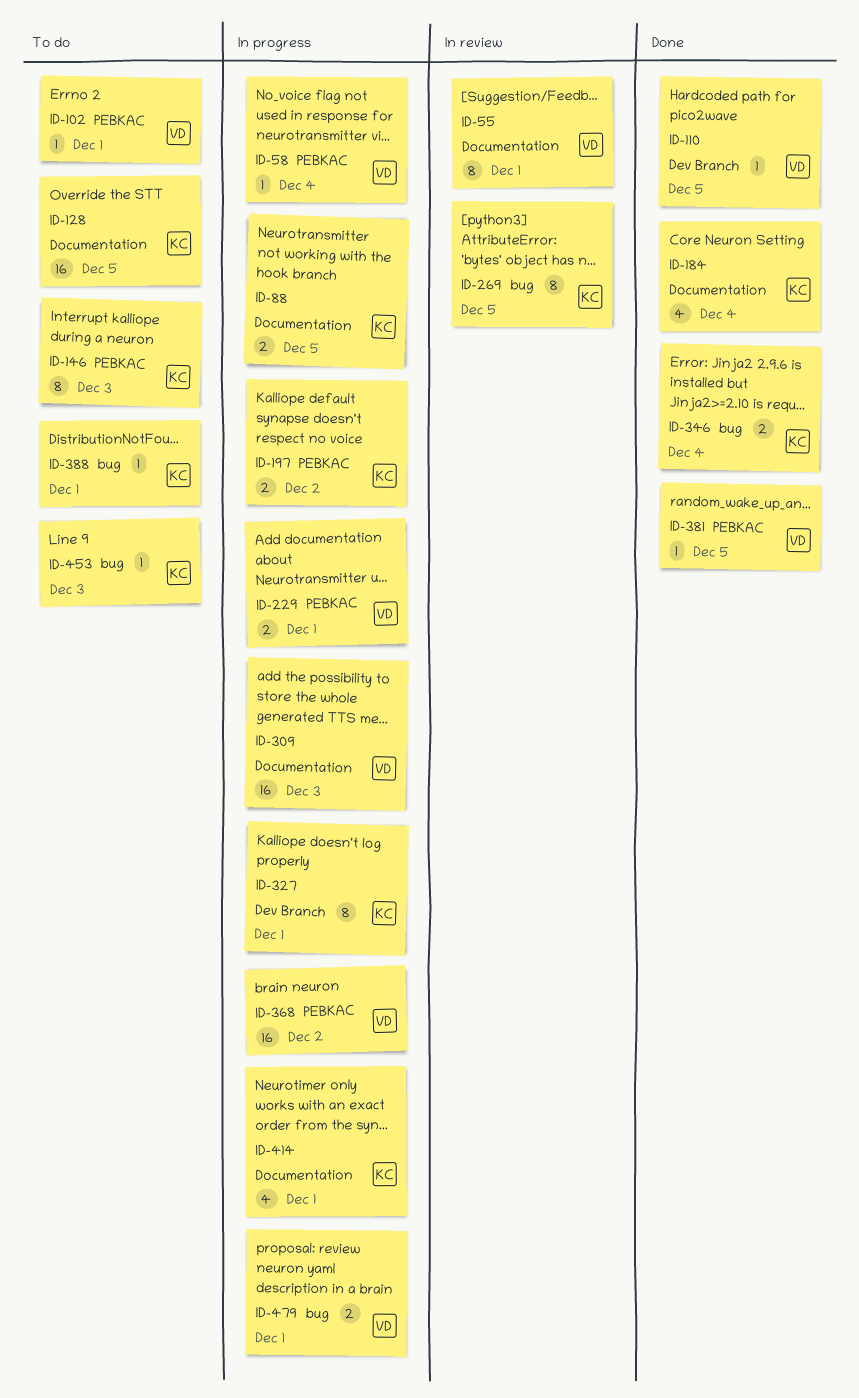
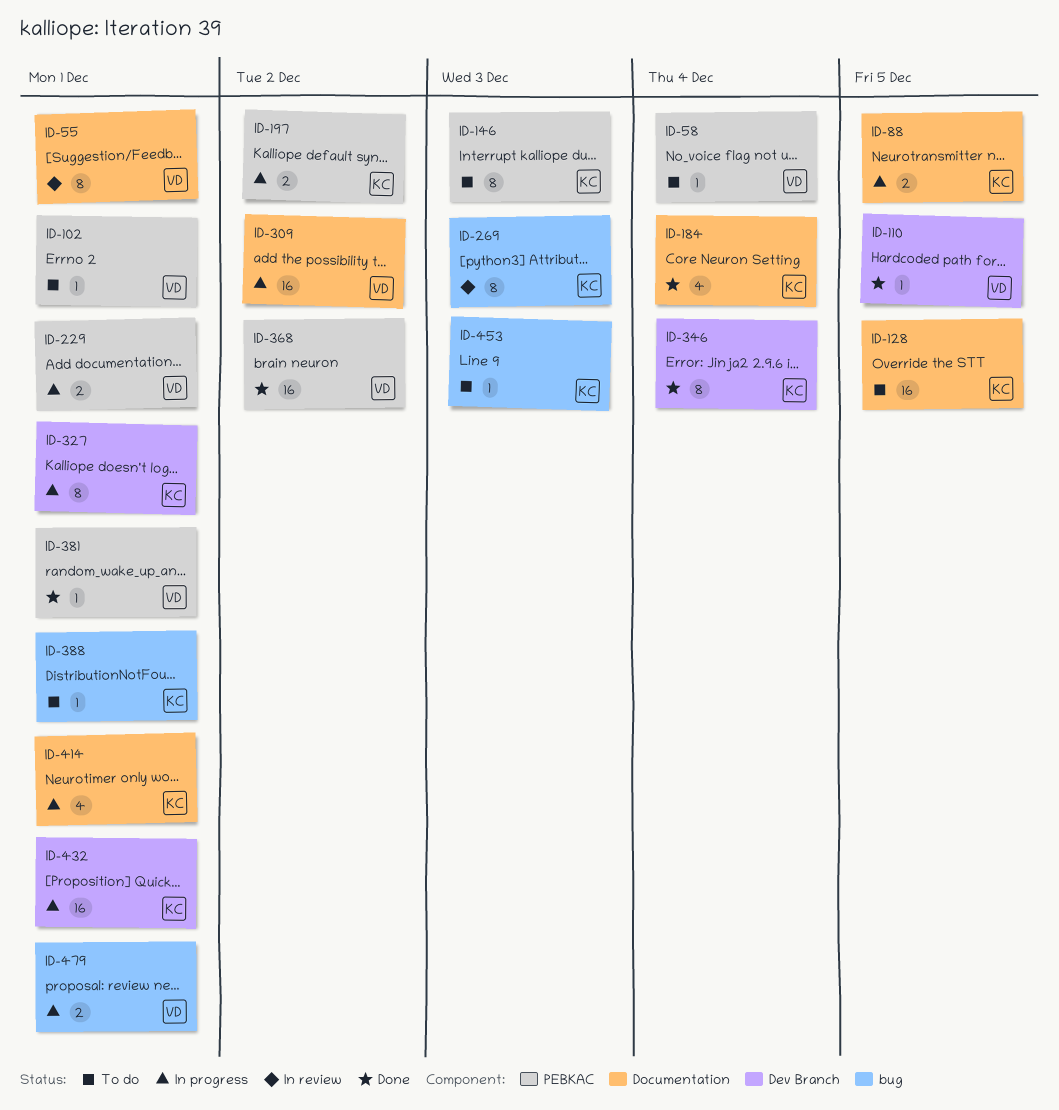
ID-58, status: In progress -> To do
ID-269, due: Dec 5 -> Dec 3
ID-309, due: Dec 3 -> Dec 2
ID-346, label: bug -> Dev Branch
ID-346, estimate: 2 -> 8
ID-368, status: In progress -> Done
ID-381, due: Dec 5 -> Dec 1
ID-432: none -> present

